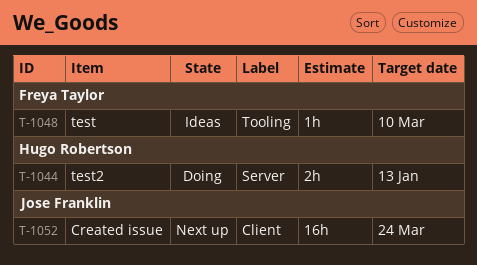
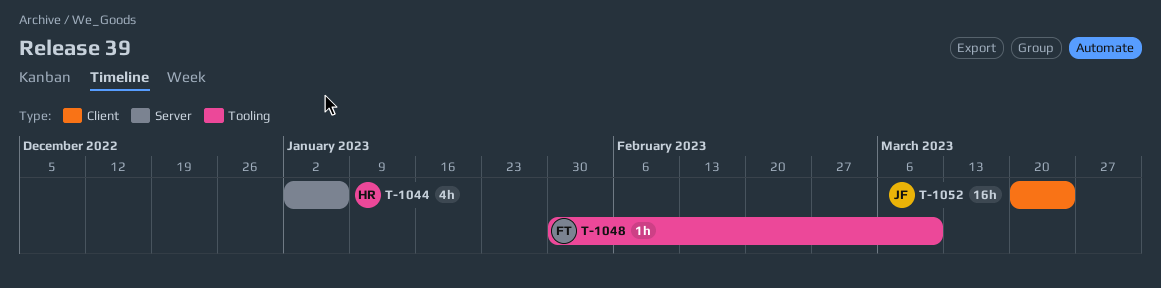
T-1044, estimate: 2h -> 4h
T-1044, due: Jan 13 -> Jan 6

